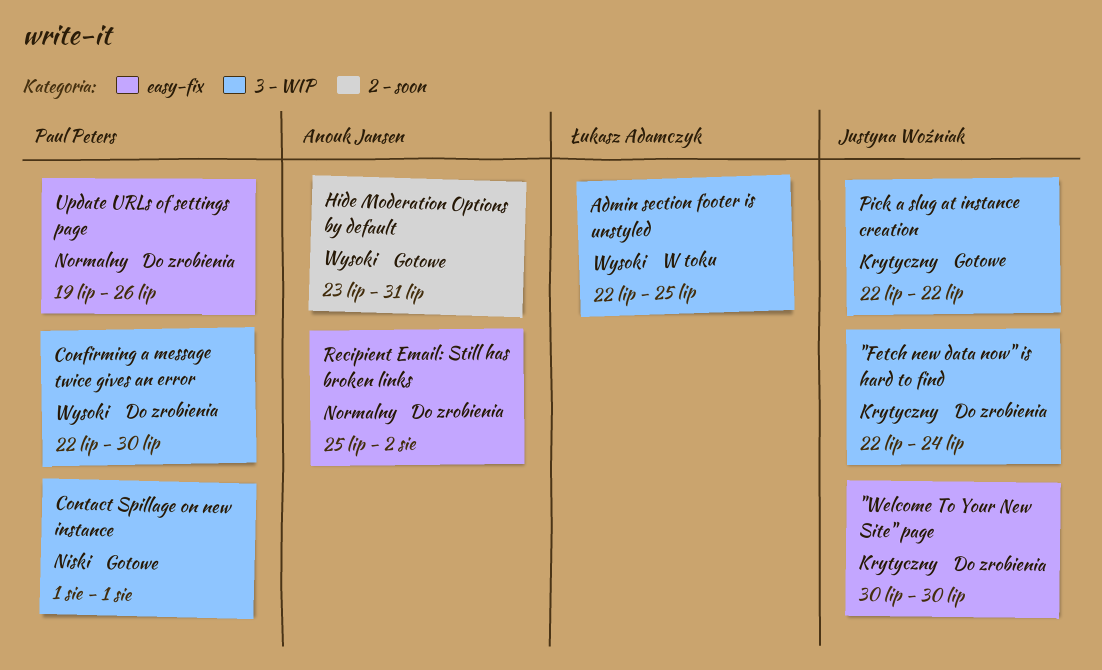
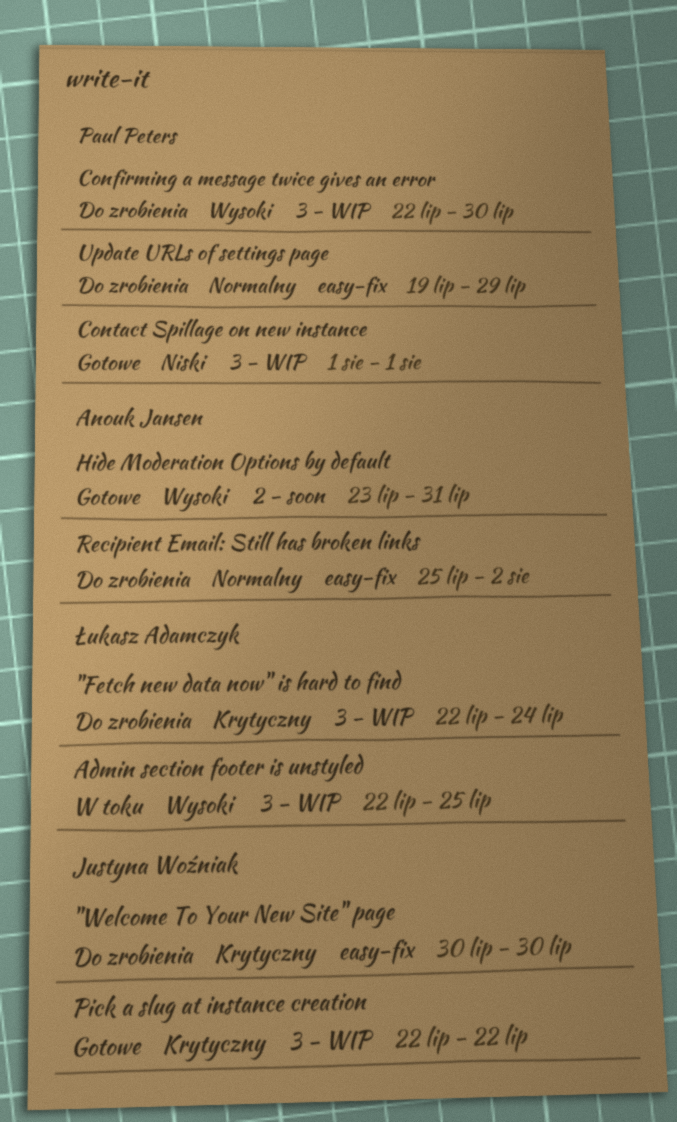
"Fetch new data now" is hard to find, owner: Justyna Woźniak -> Łukasz Adamczyk
Update URLs of settings page, due: Jul 26 -> Jul 29

